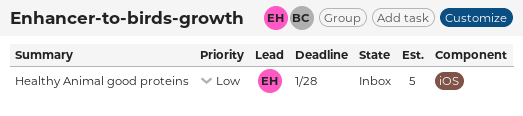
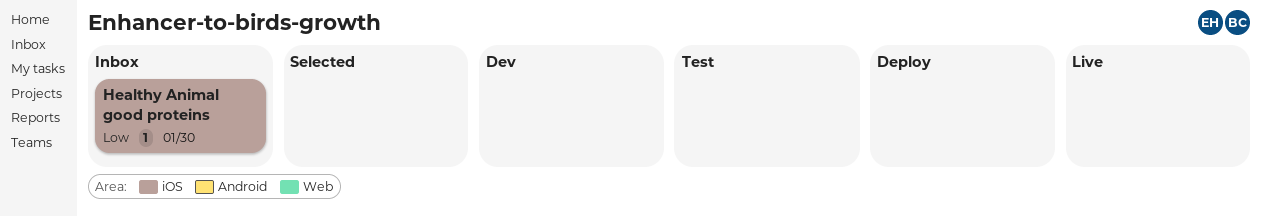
Healthy Animal good proteins, estimate: 5 -> 1
Healthy Animal good proteins, due: Jan 28 -> Jan 30

